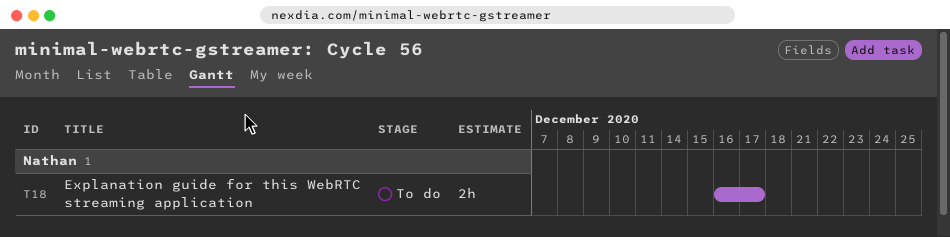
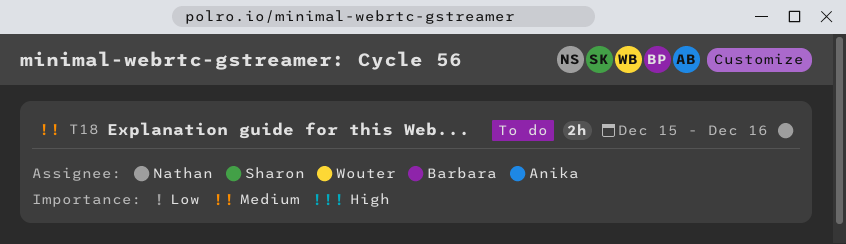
T18, start: Dec 16 -> Dec 15
T18, due: Dec 17 -> Dec 16

